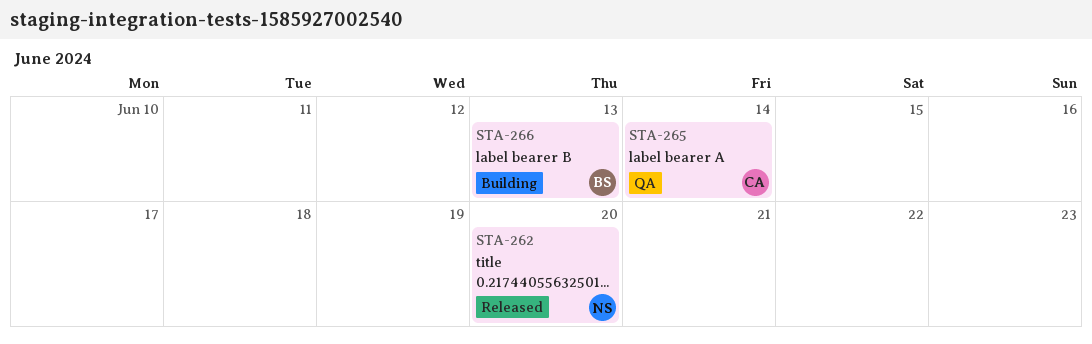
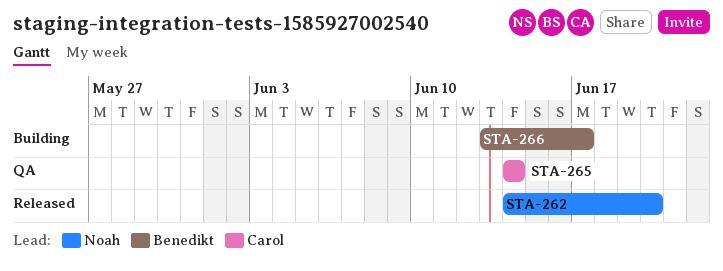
STA-266, due: Jun 13 -> Jun 17

